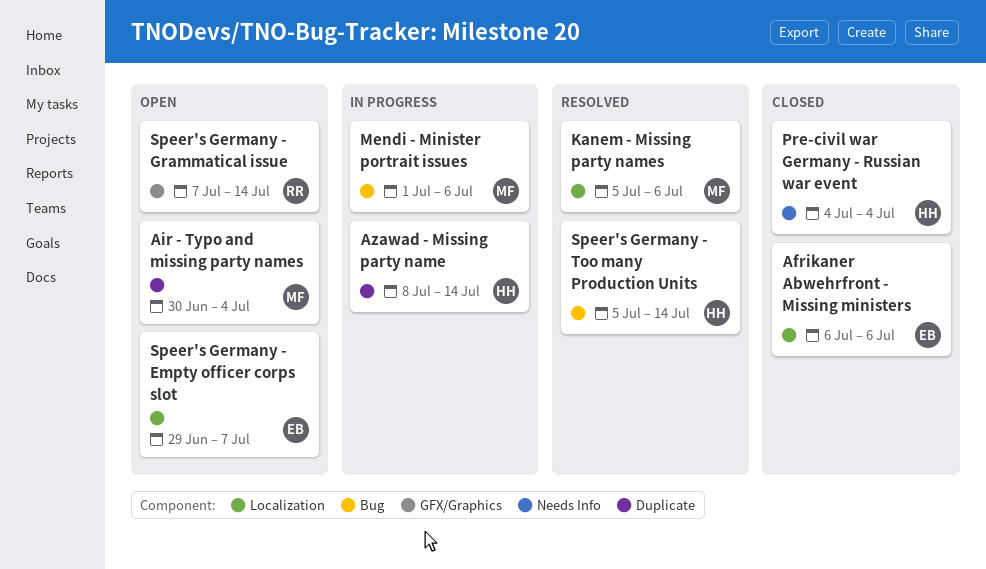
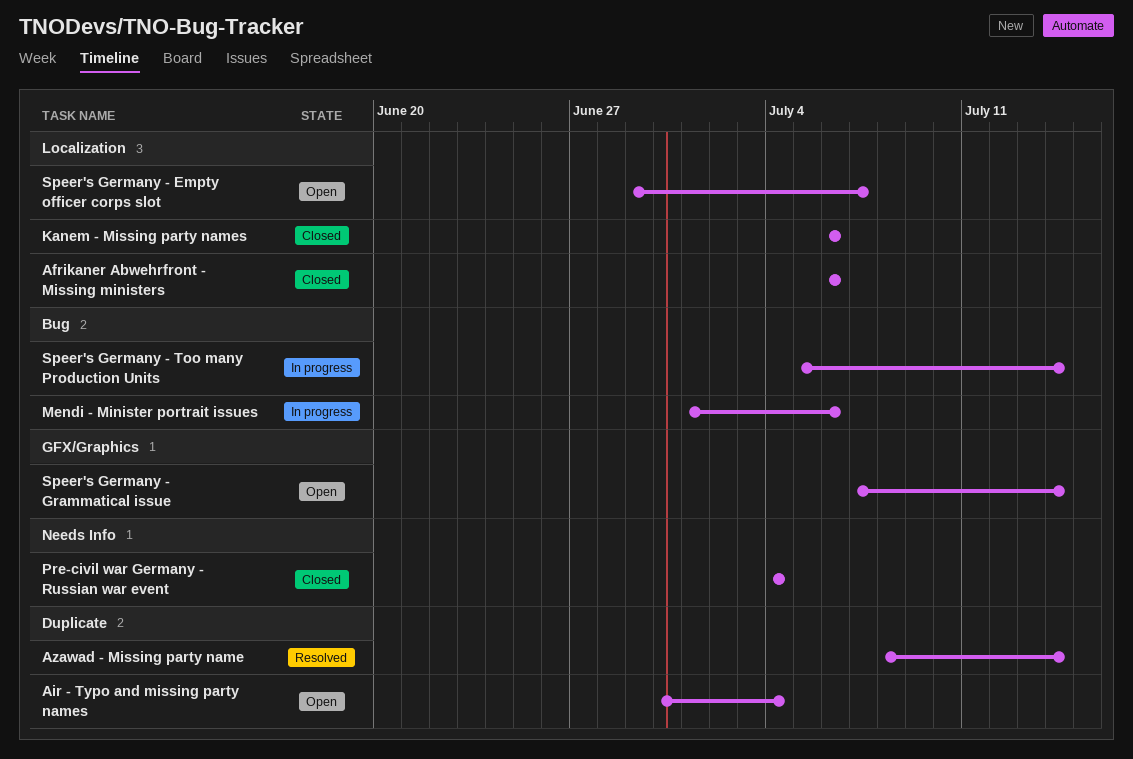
Azawad - Missing party name, status: In progress -> Resolved
Kanem - Missing party names, status: Resolved -> Closed
Kanem - Missing party names, start: Jul 5 -> Jul 6
Speer's Germany - Too many Production Units, status: Resolved -> In progress

